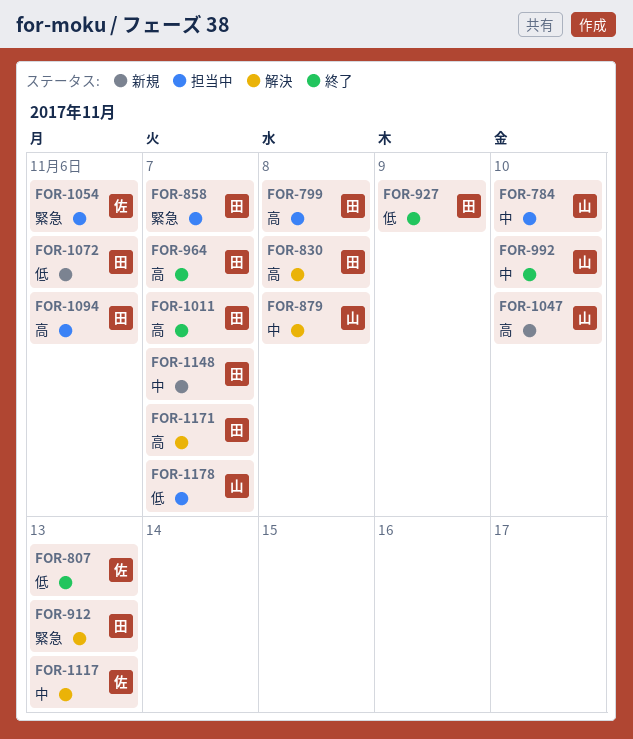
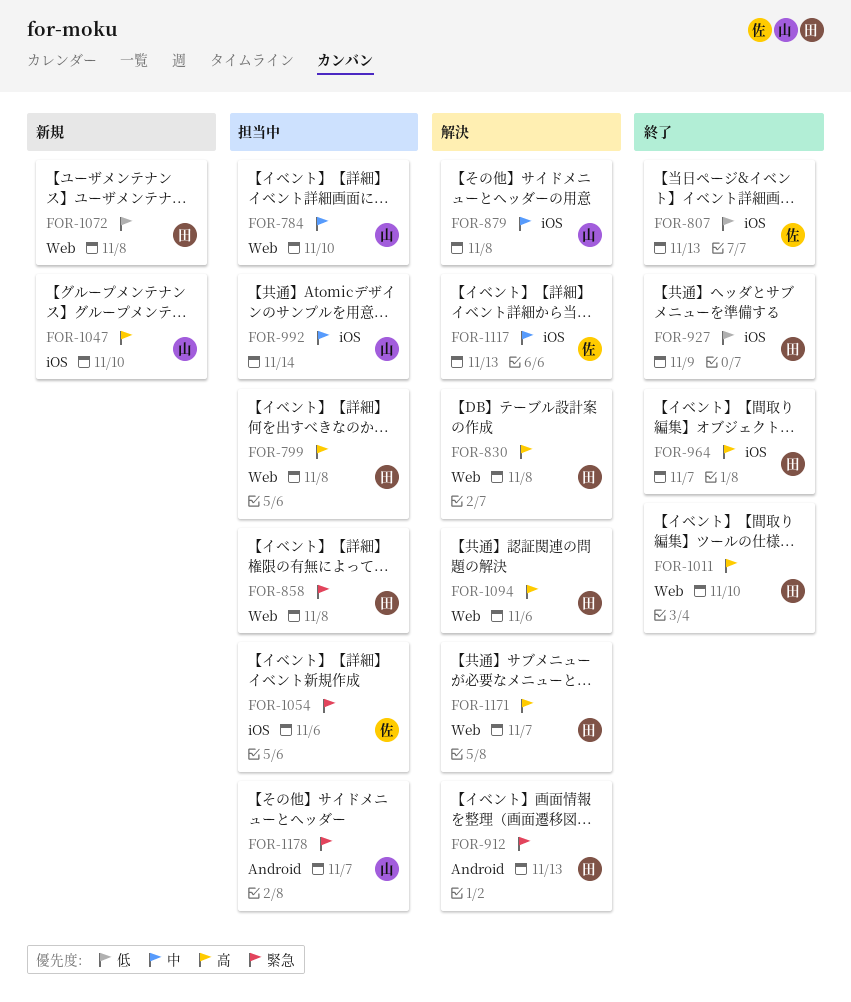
FOR-858, due: Nov 7 -> Nov 8
FOR-992, status: 終了 -> 担当中
FOR-992, due: Nov 10 -> Nov 14
FOR-1011, due: Nov 7 -> Nov 10
FOR-1072, due: Nov 6 -> Nov 8
FOR-1094, status: 担当中 -> 解決
FOR-1148: present -> none
FOR-1178, priority: 低 -> 緊急

